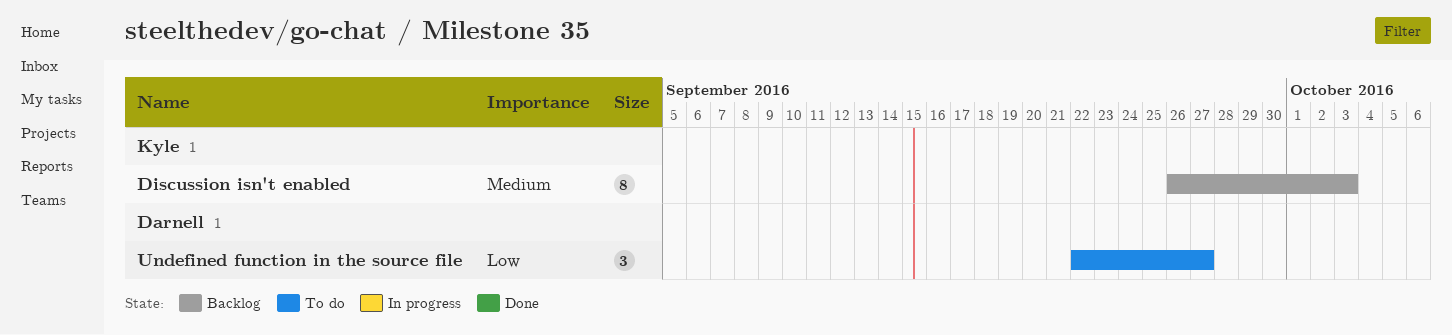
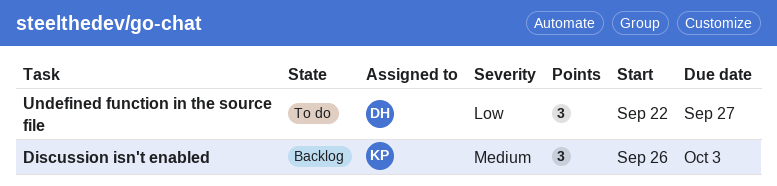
Discussion isn't enabled, estimate: 8 -> 3

